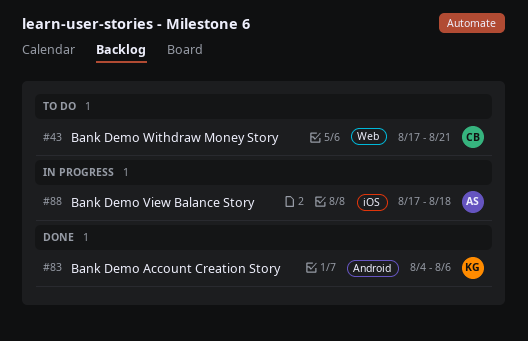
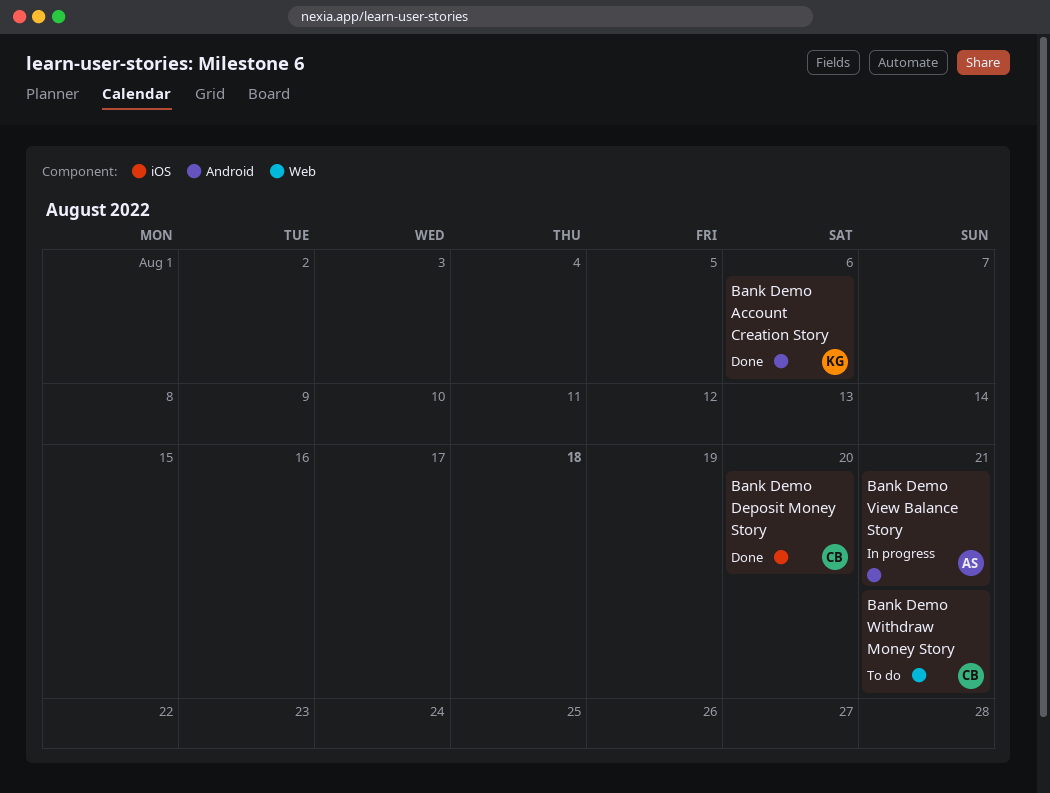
Bank Demo Deposit Money Story: none -> present
Bank Demo View Balance Story, label: iOS -> Android
Bank Demo View Balance Story, due: Aug 18 -> Aug 21

